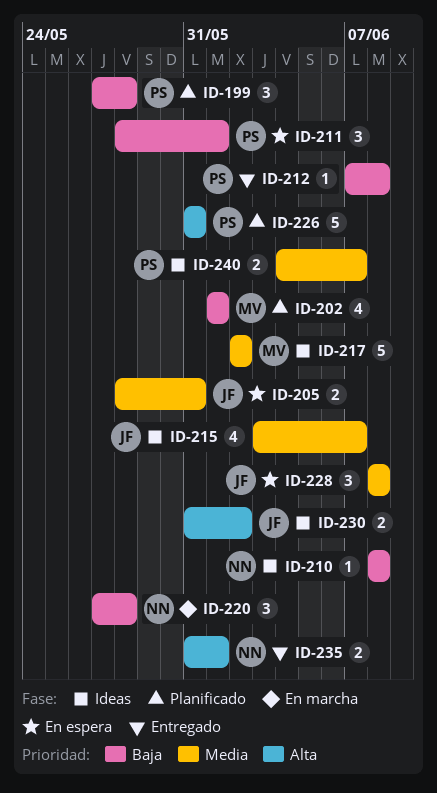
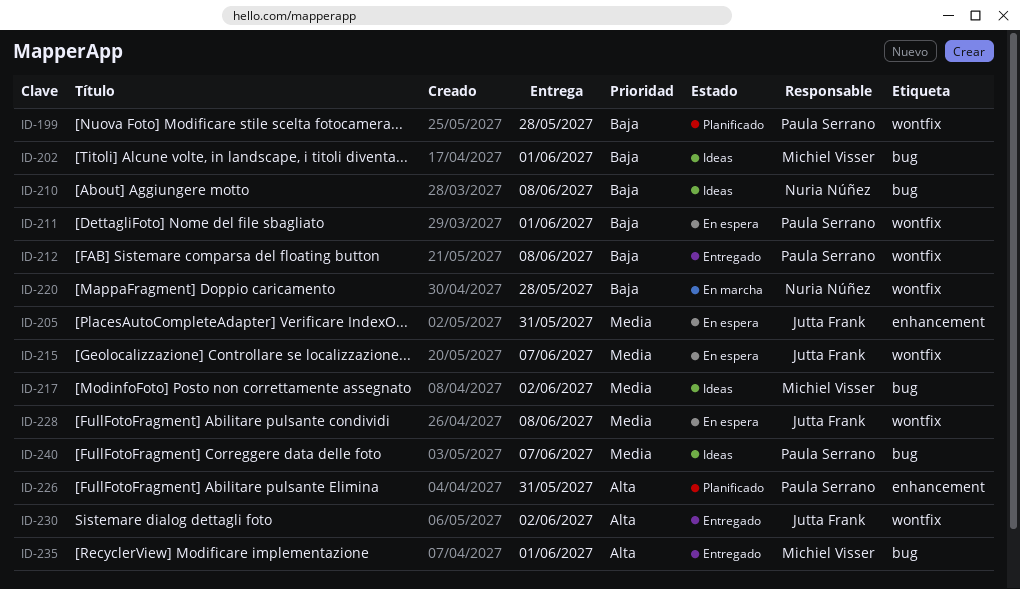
ID-202, status: Planificado -> Ideas
ID-215, status: Ideas -> En espera
ID-230, status: Ideas -> Entregado
ID-235, owner: Nuria Núñez -> Michiel Visser

